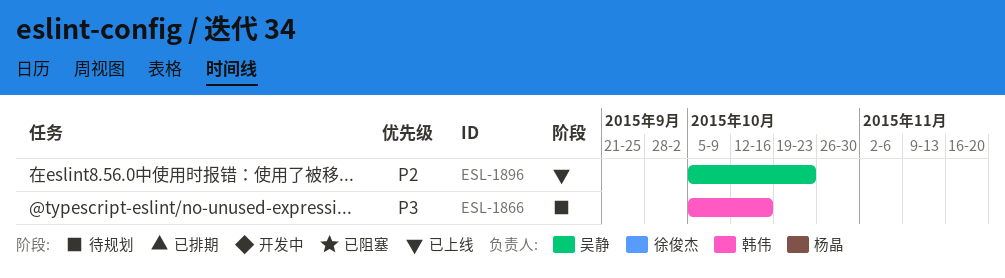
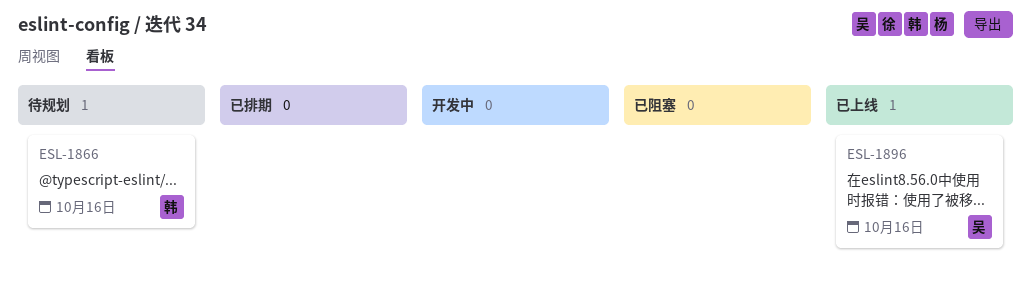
ESL-1896, due: Oct 23 -> Oct 16

